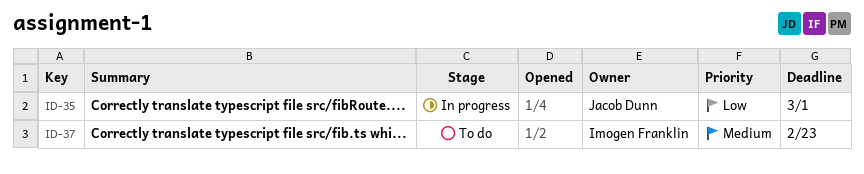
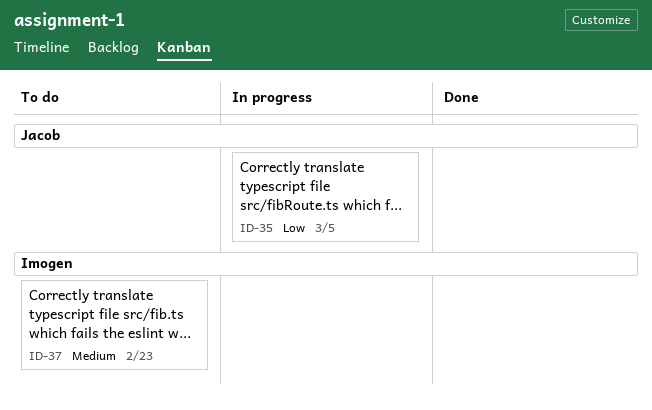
ID-35, due: Mar 1 -> Mar 5

